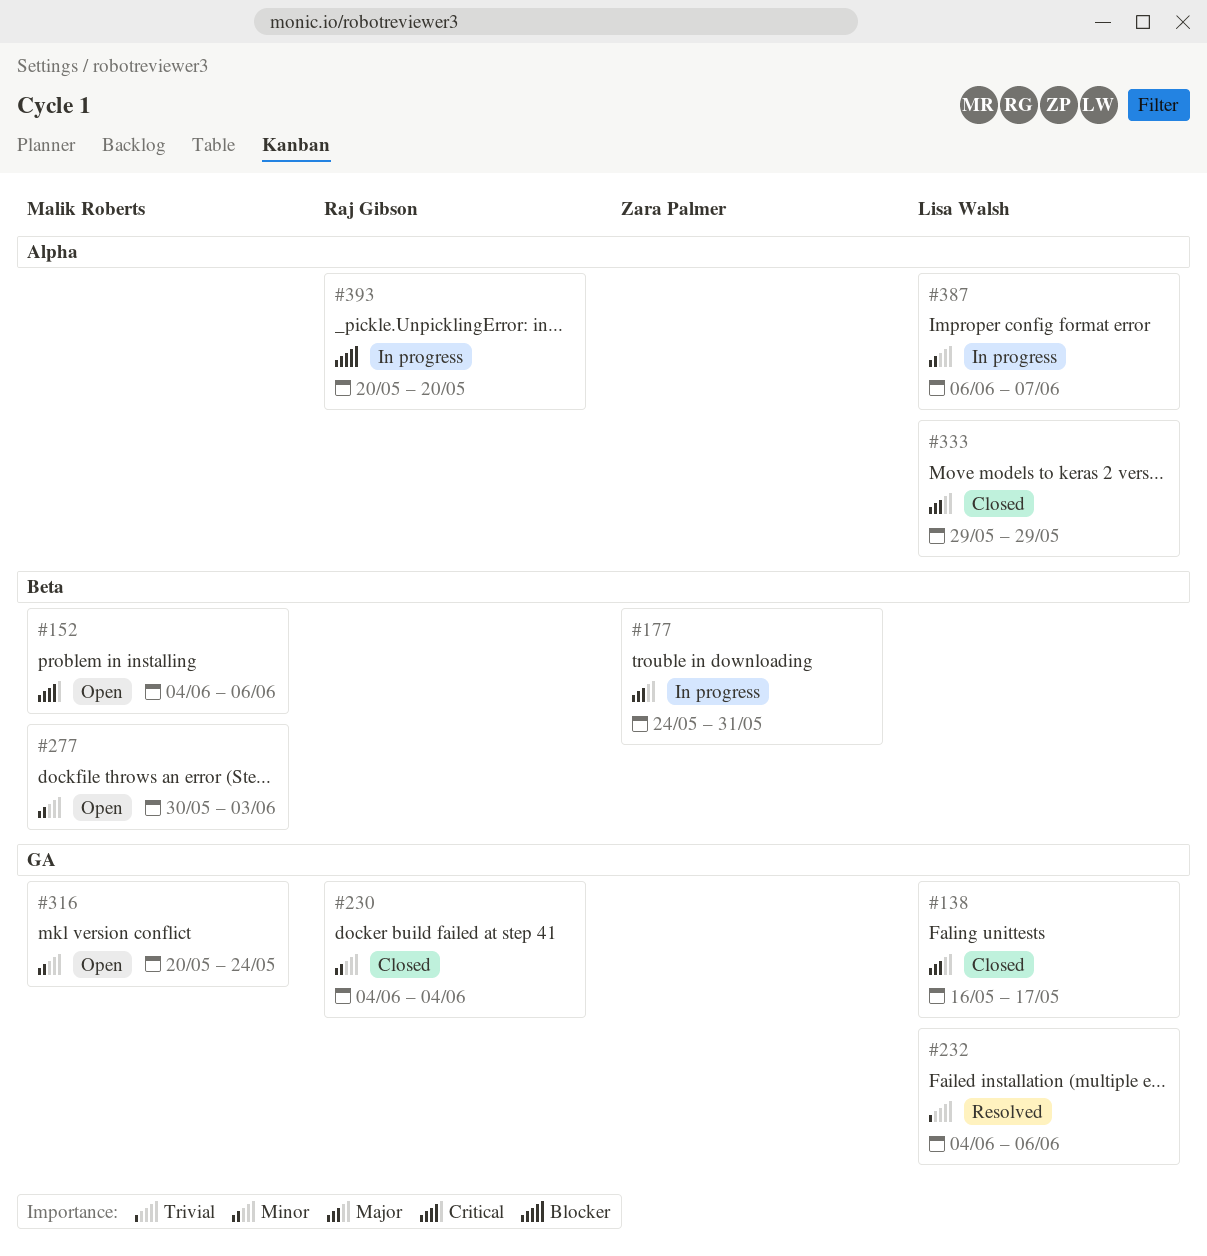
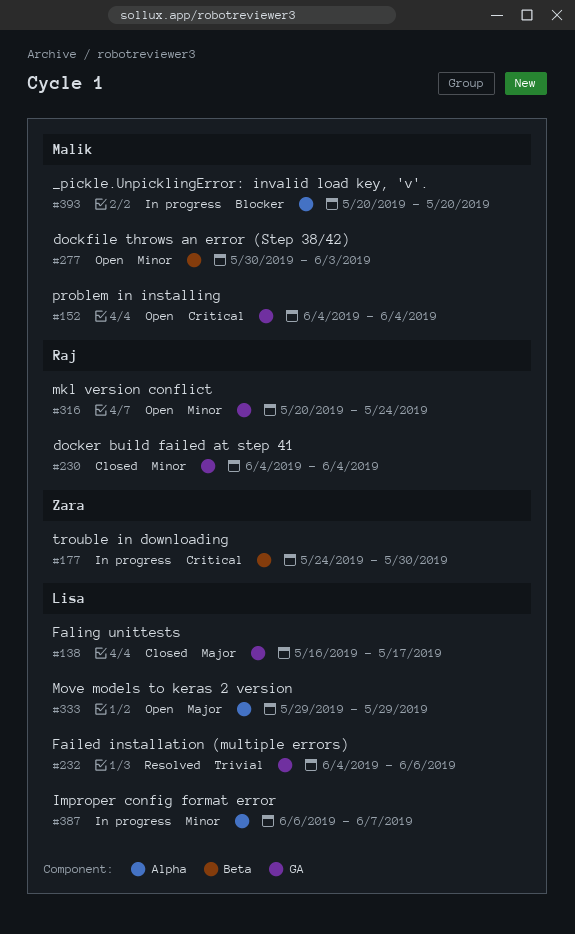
#152, label: Beta -> GA
#152, due: Jun 6 -> Jun 4
#177, priority: Major -> Critical
#177, due: May 31 -> May 30
#316, owner: Malik Roberts -> Raj Gibson
#333, status: Closed -> Open
#393, owner: Raj Gibson -> Malik Roberts

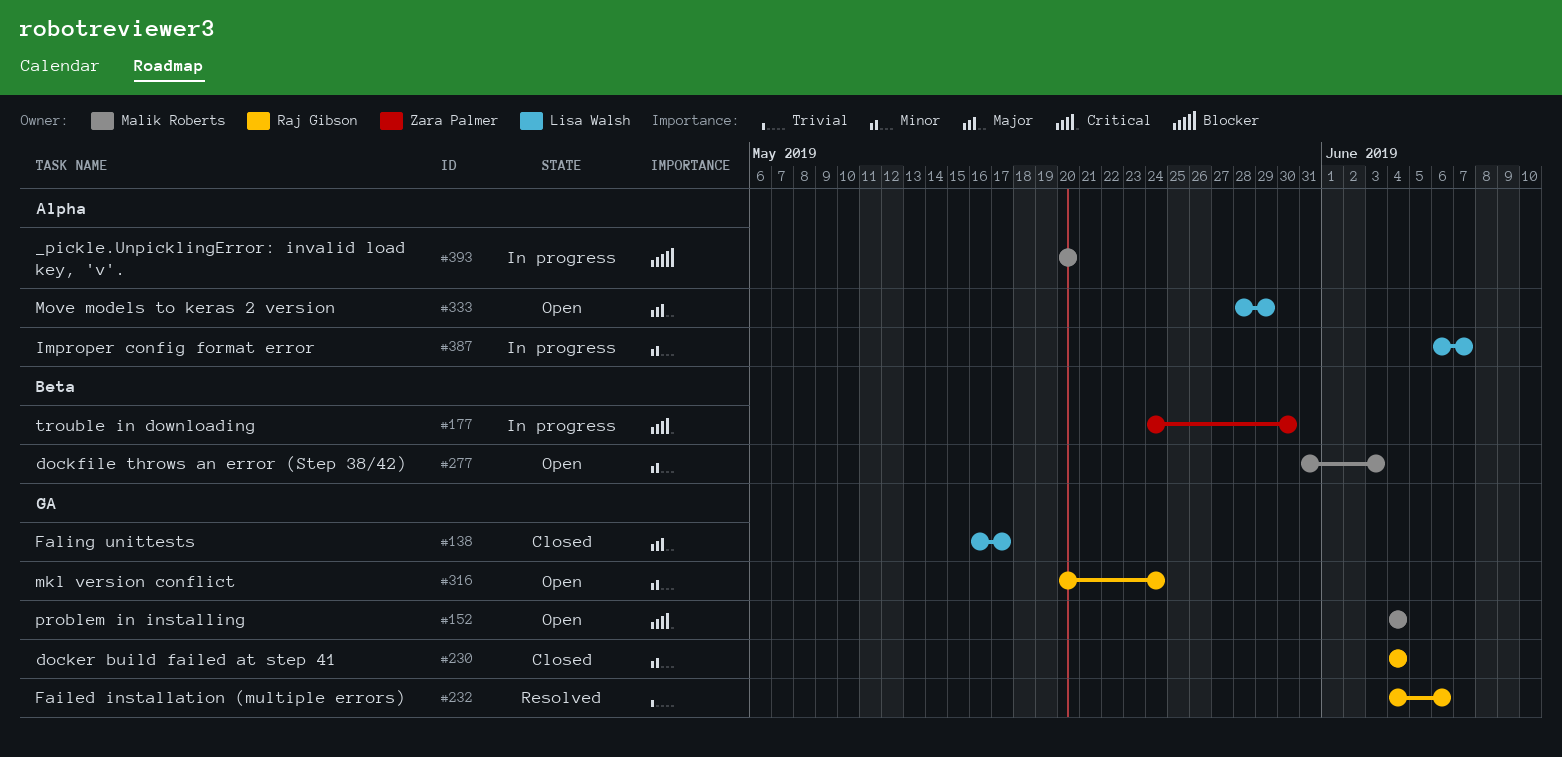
#232, owner: Lisa Walsh -> Raj Gibson
#277, start: May 30 -> May 31
#333, start: May 29 -> May 28

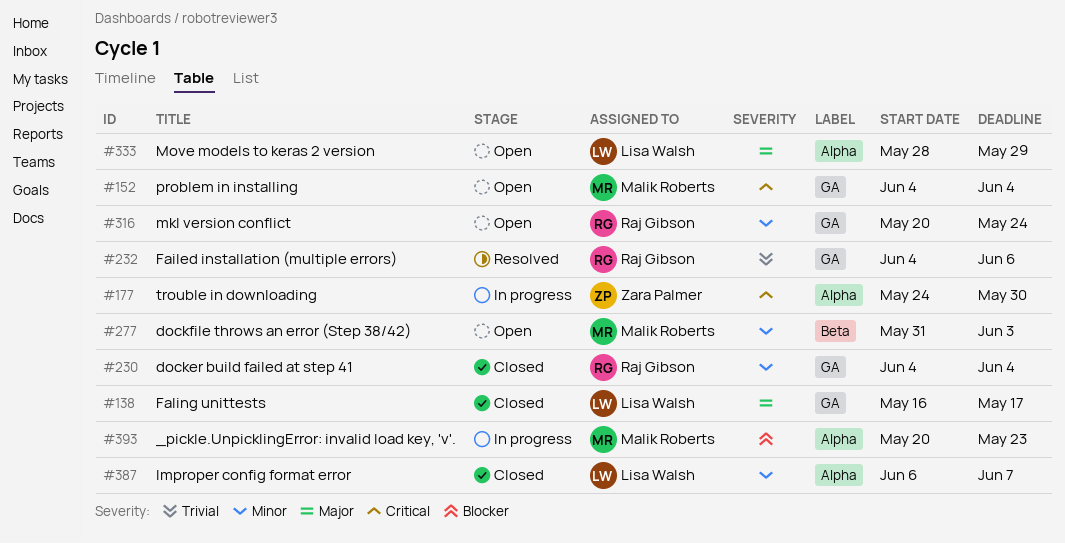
#177, label: Beta -> Alpha
#387, status: In progress -> Closed
#393, due: May 20 -> May 23

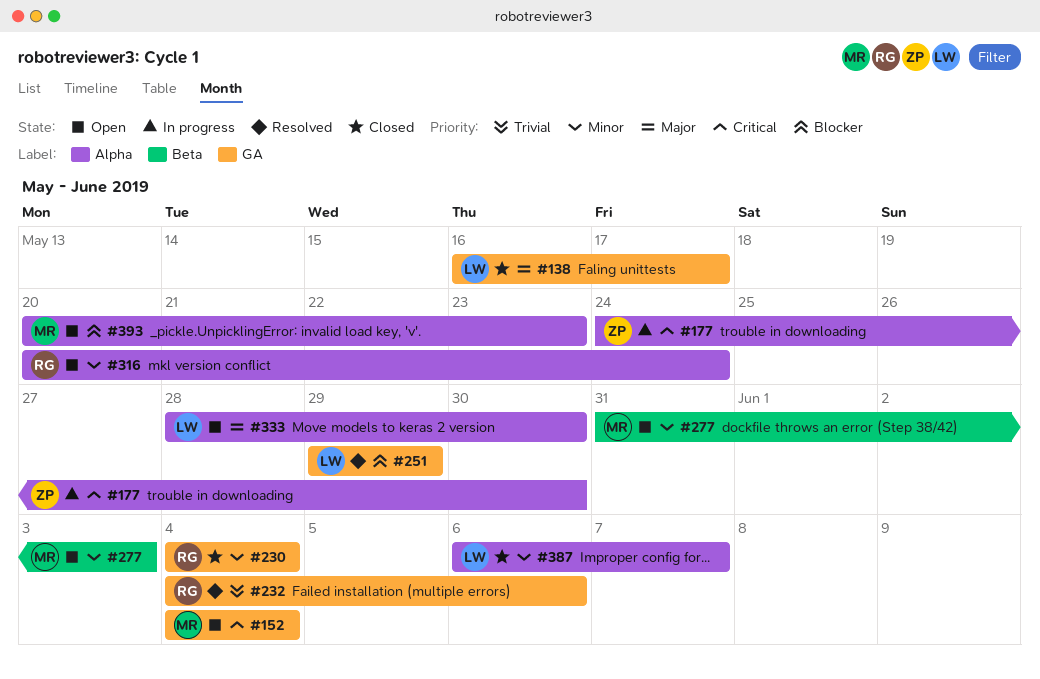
#251: none -> present
#316, label: GA -> Alpha
#333, due: May 29 -> May 30
#393, status: In progress -> Open

